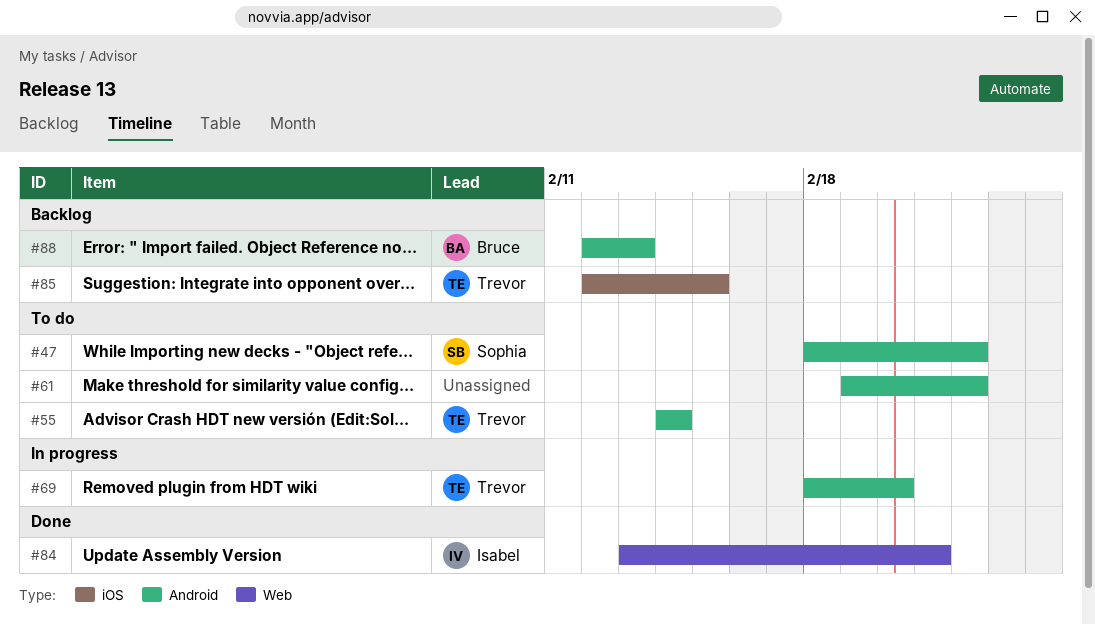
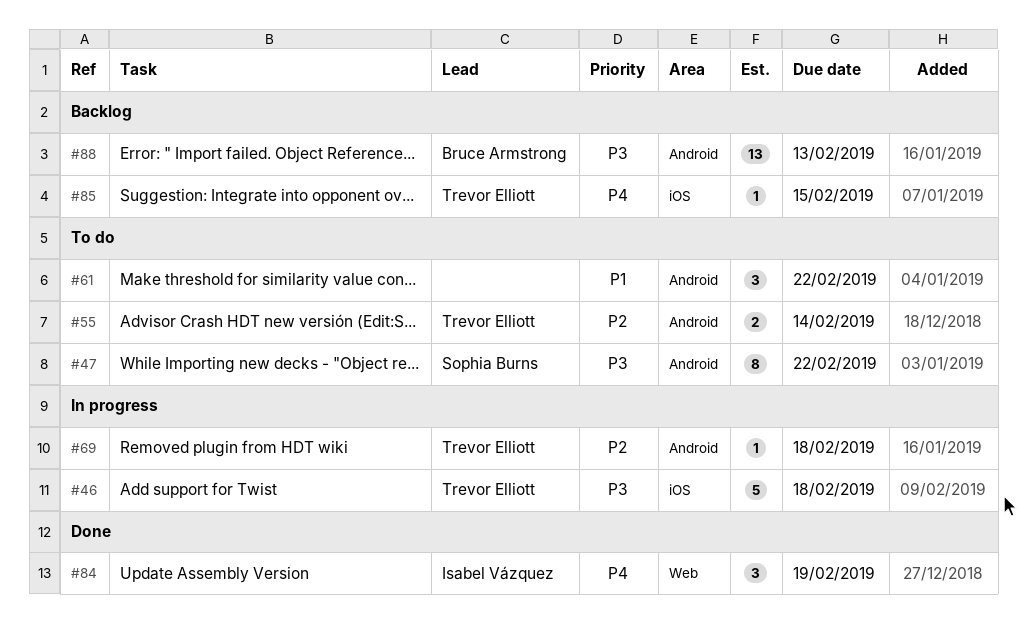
#46: none -> present
#69, due: Feb 20 -> Feb 18
#84, due: Feb 21 -> Feb 19

